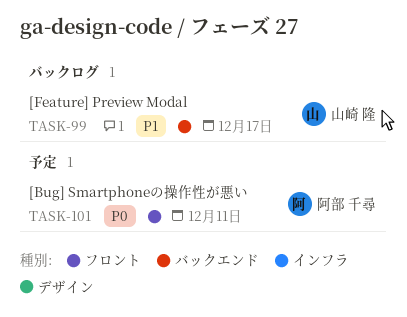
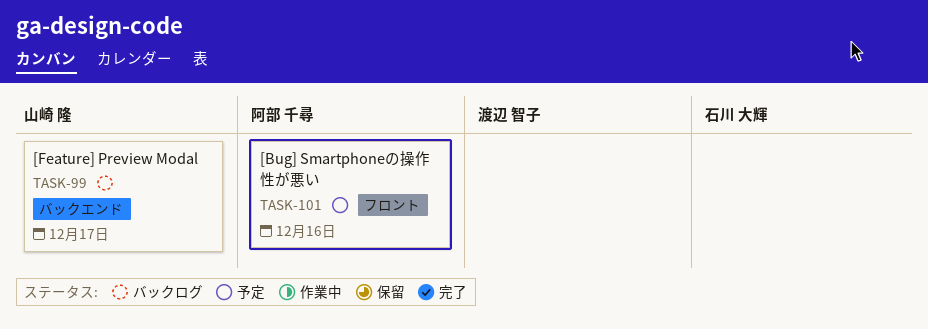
TASK-101, due: Dec 11 -> Dec 16

